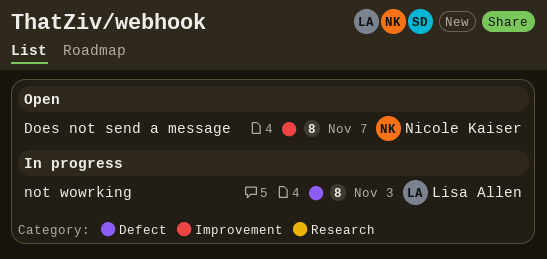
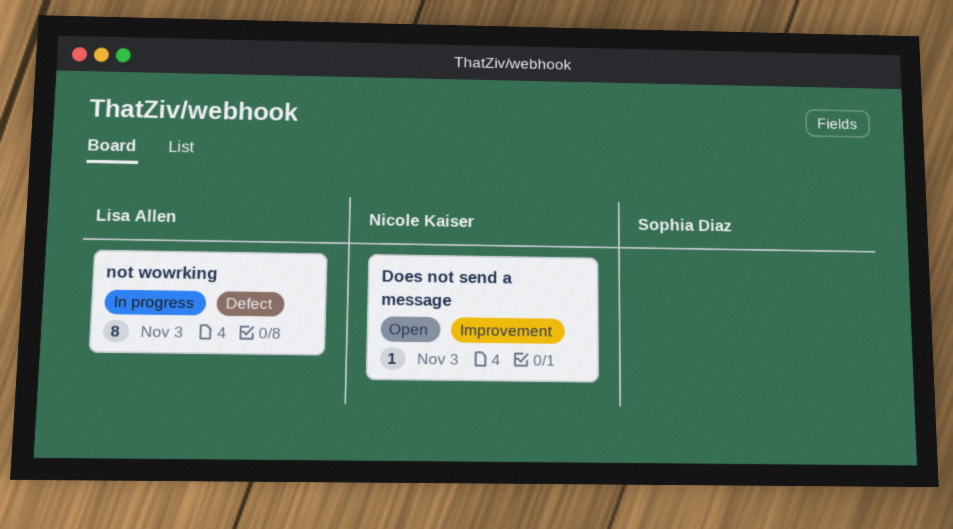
Does not send a message, estimate: 8 -> 1
Does not send a message, due: Nov 7 -> Nov 3

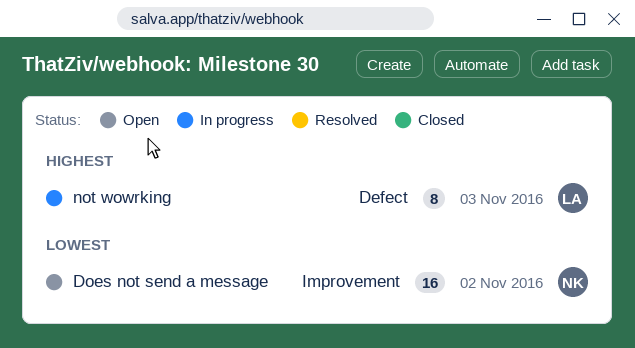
Does not send a message, estimate: 1 -> 16
Does not send a message, due: Nov 3 -> Nov 2

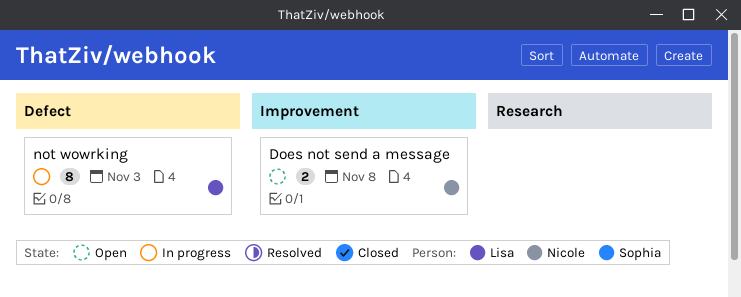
Does not send a message, estimate: 16 -> 2
Does not send a message, due: Nov 2 -> Nov 8

